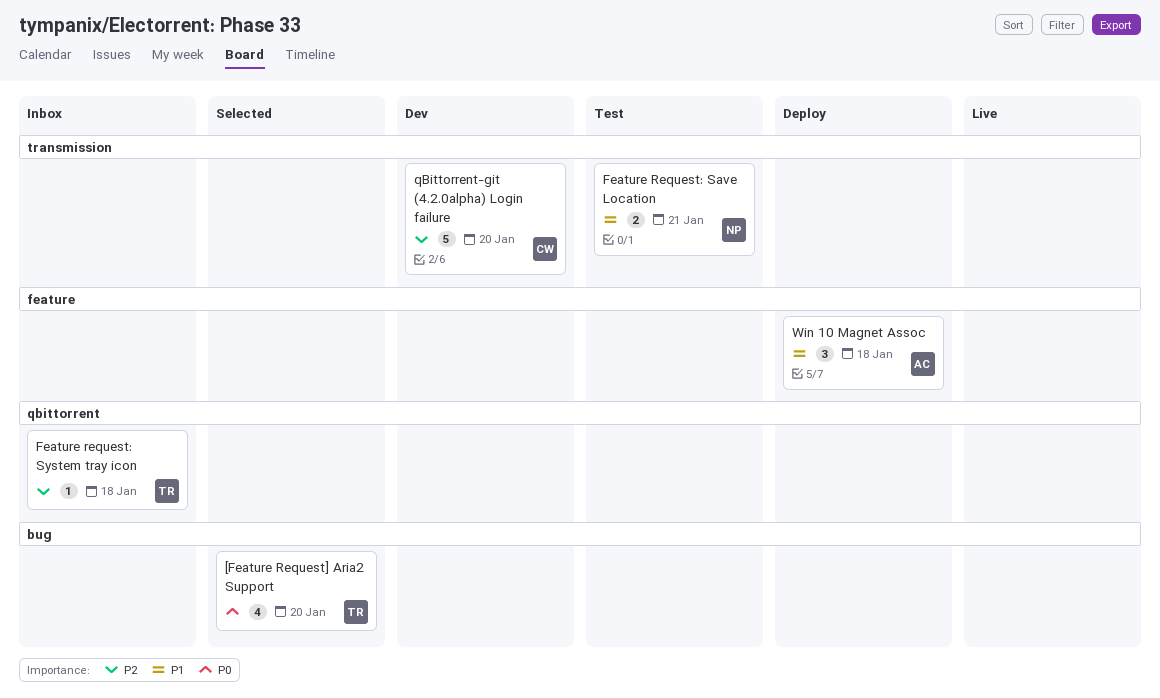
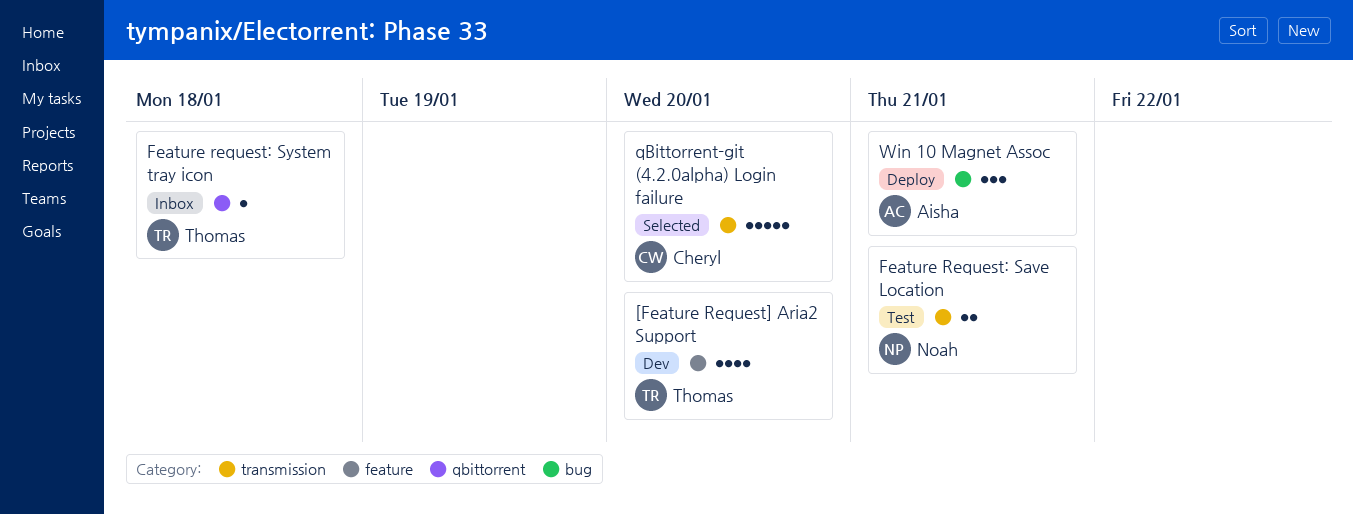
[Feature Request] Aria2 Support, status: Selected -> Dev
[Feature Request] Aria2 Support, label: bug -> feature
qBittorrent-git (4.2.0alpha) Login failure, status: Dev -> Selected
Win 10 Magnet Assoc, label: feature -> bug
Win 10 Magnet Assoc, due: Jan 18 -> Jan 21

